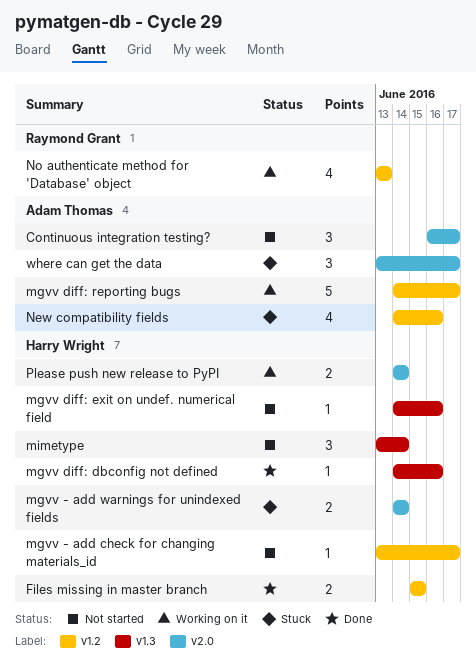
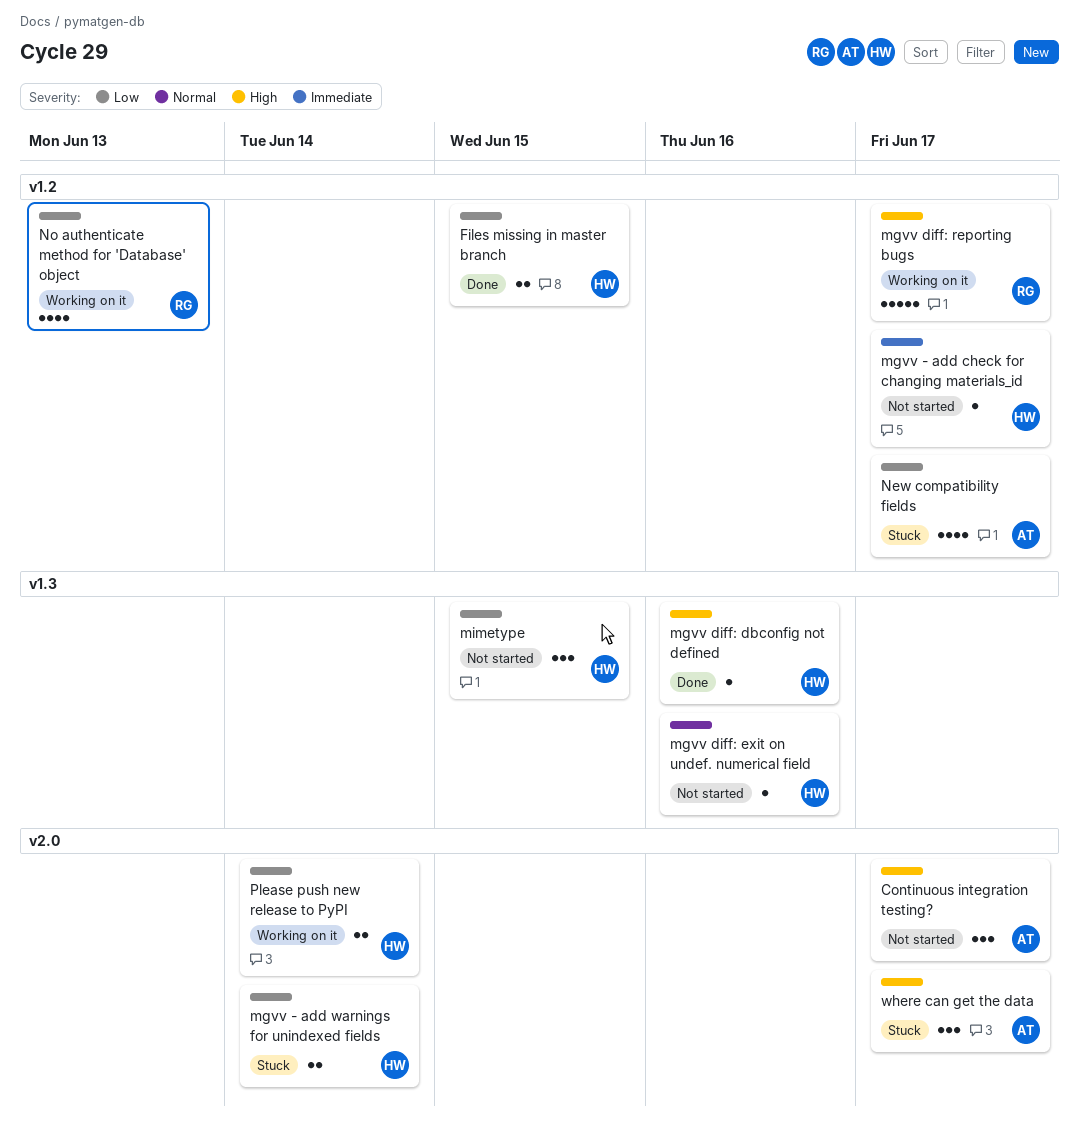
mgvv diff: reporting bugs, owner: Adam Thomas -> Raymond Grant
mimetype, due: Jun 14 -> Jun 15
New compatibility fields, due: Jun 16 -> Jun 17

